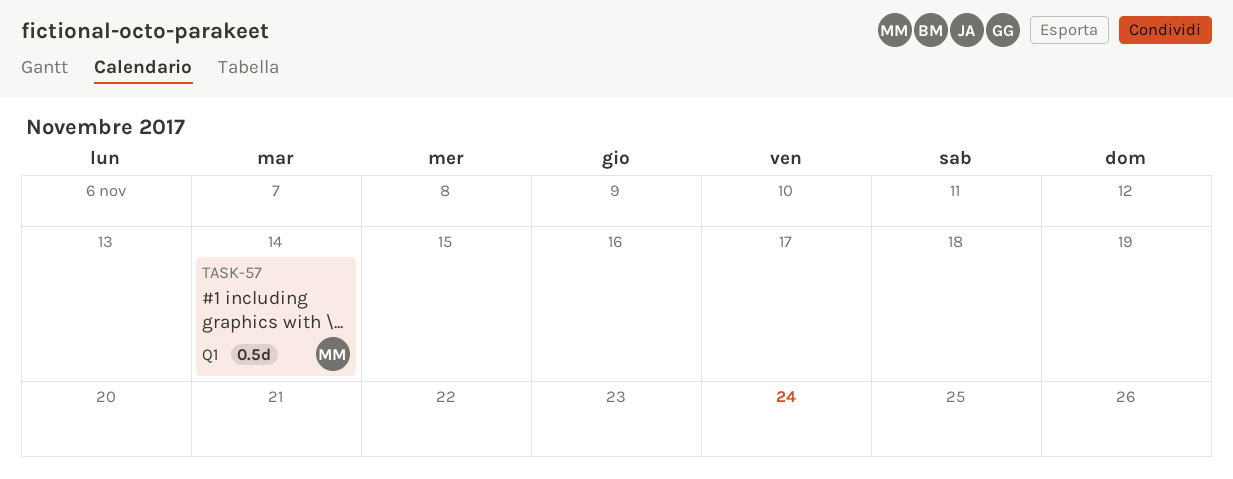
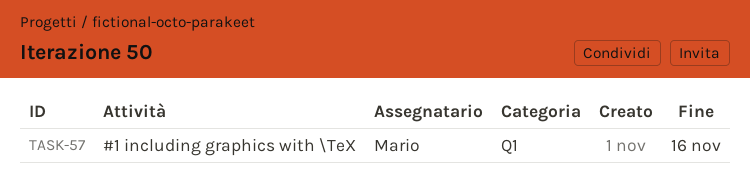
TASK-57, due: Nov 14 -> Nov 16

